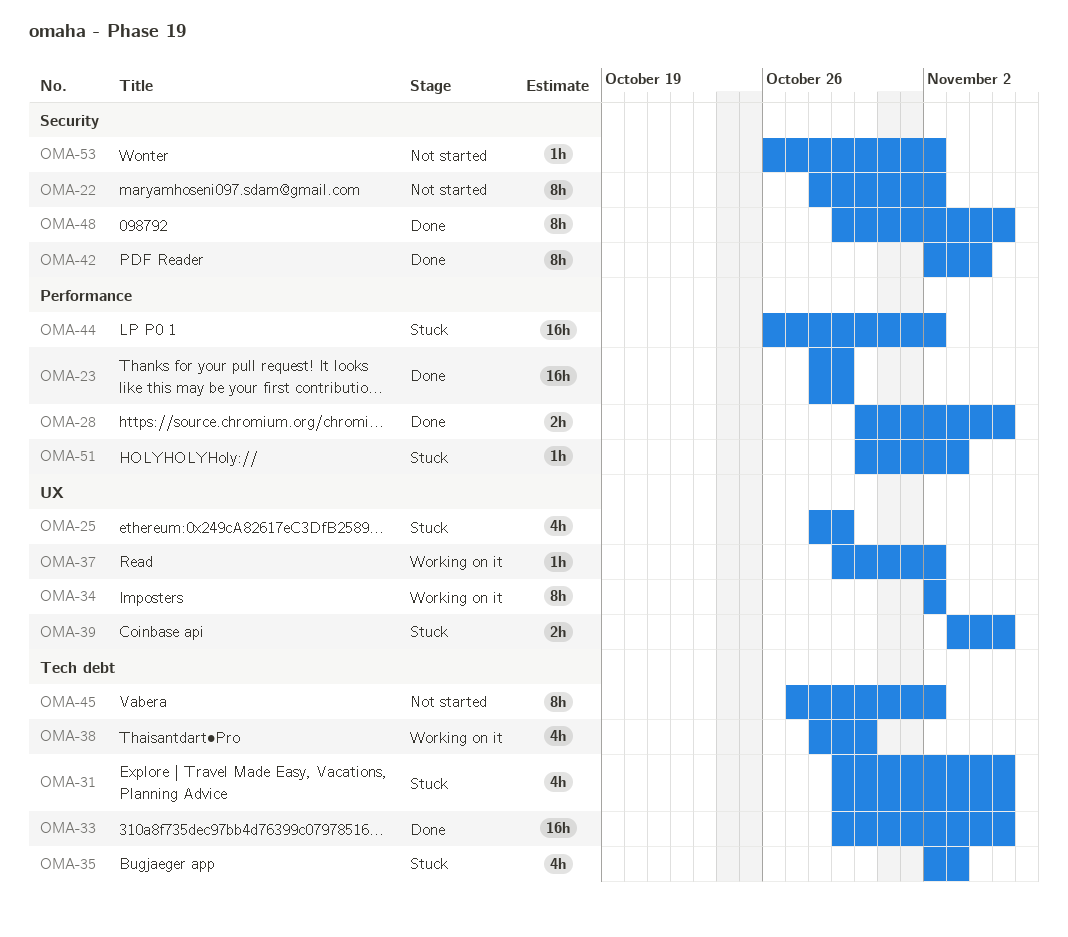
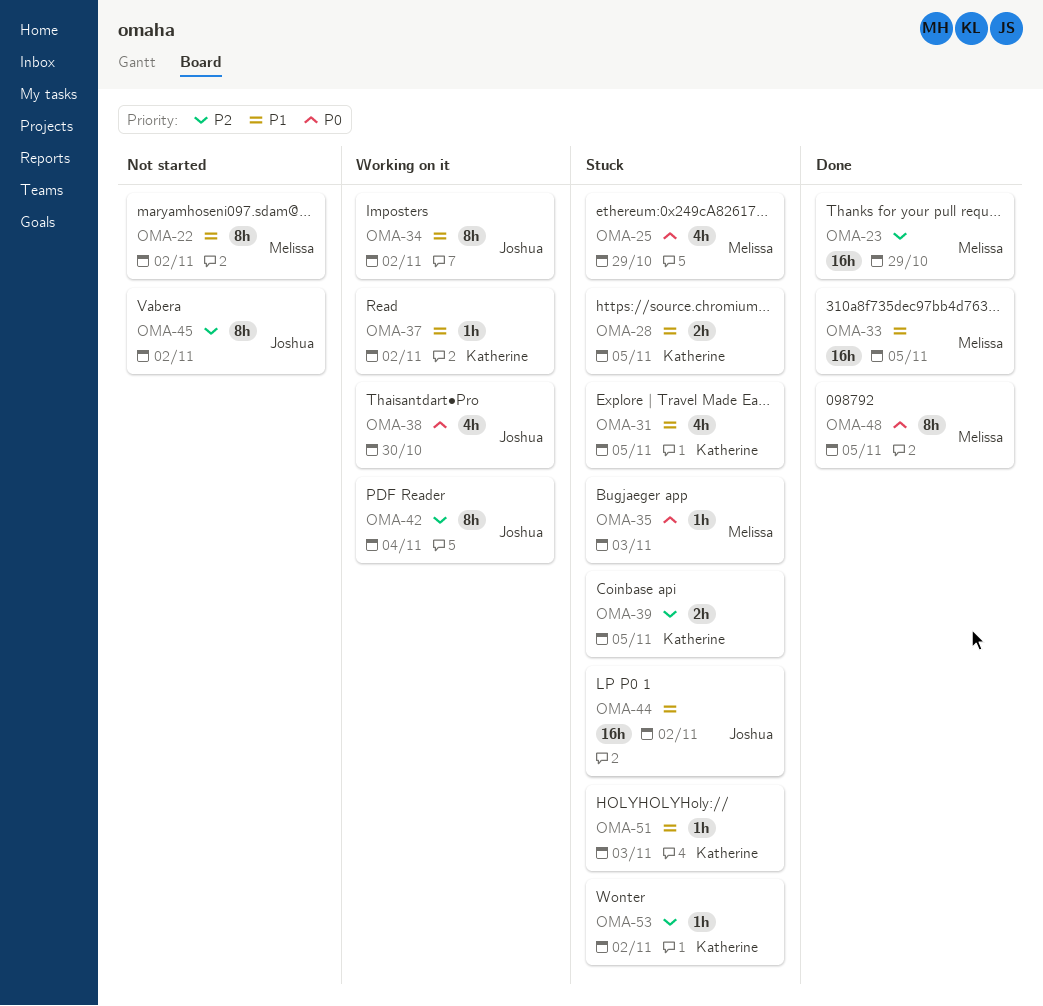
OMA-28, status: Done -> Stuck
OMA-35, estimate: 4h -> 1h
OMA-42, status: Done -> Working on it
OMA-53, status: Not started -> Stuck

